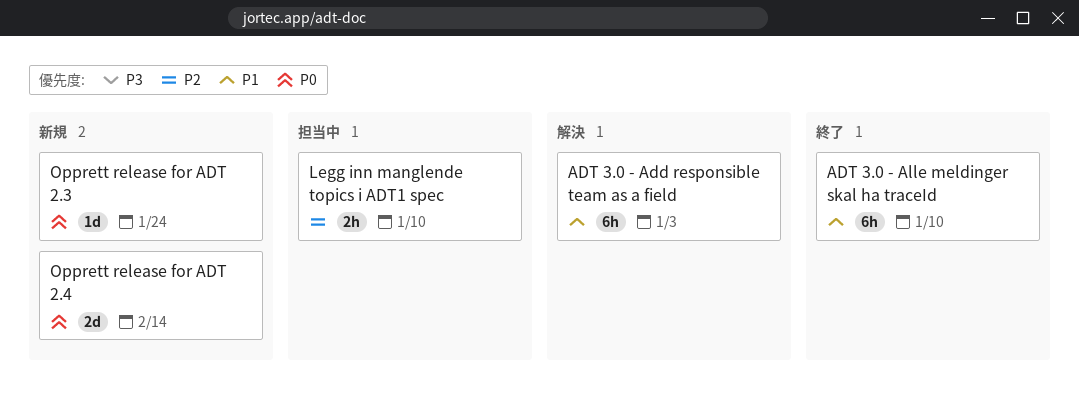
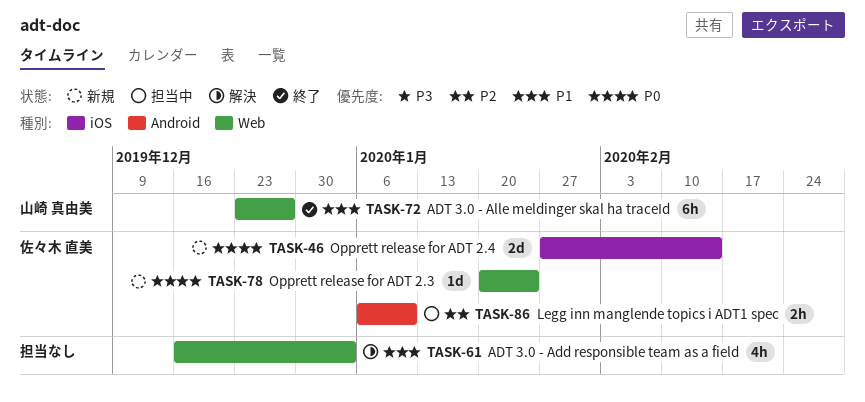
ADT 3.0 - Add responsible team as a field, estimate: 6h -> 4h
ADT 3.0 - Alle meldinger skal ha traceId, due: Jan 10 -> Dec 27

